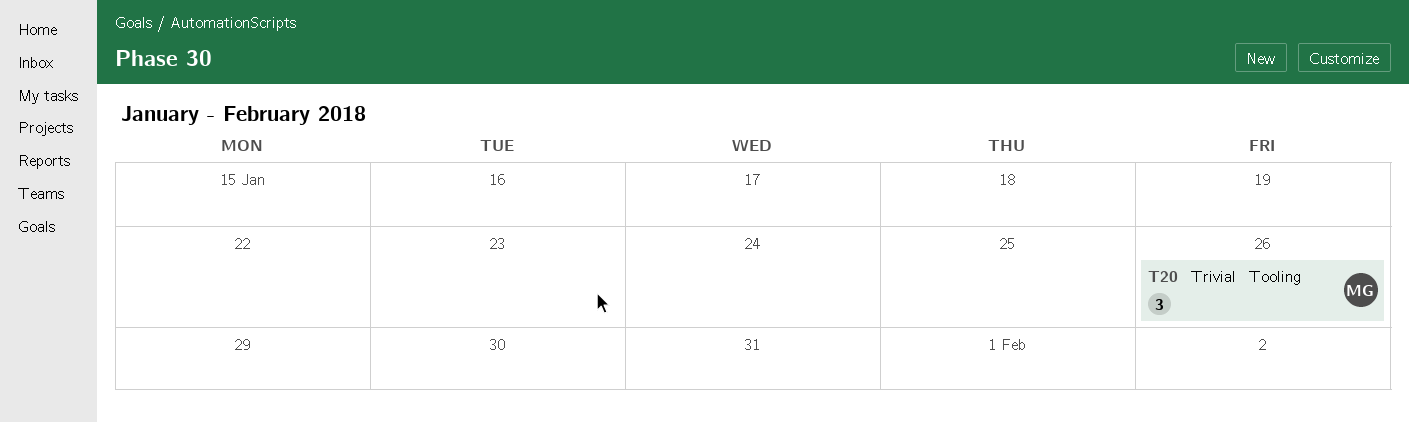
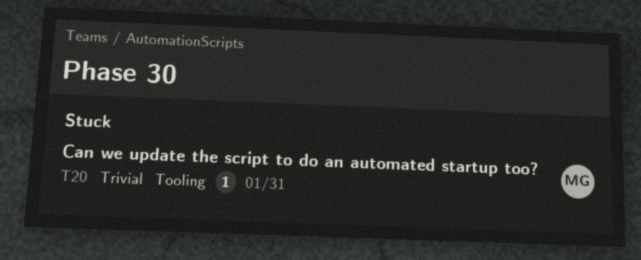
T20, estimate: 3 -> 1
T20, due: Jan 26 -> Jan 31

